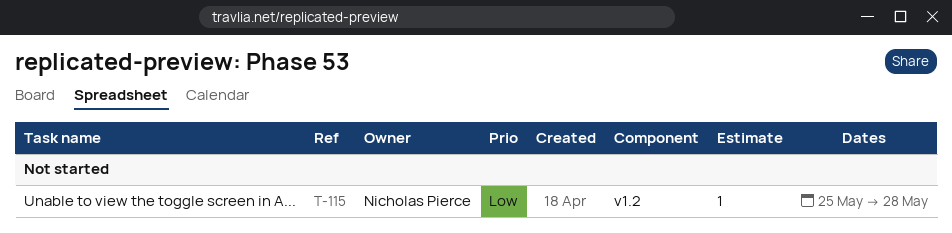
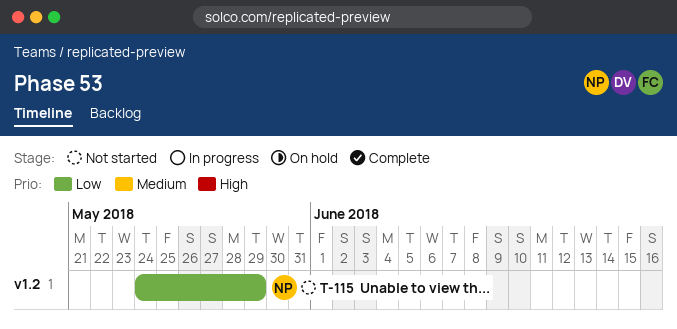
T-115, start: May 25 -> May 24
T-115, due: May 28 -> May 29

